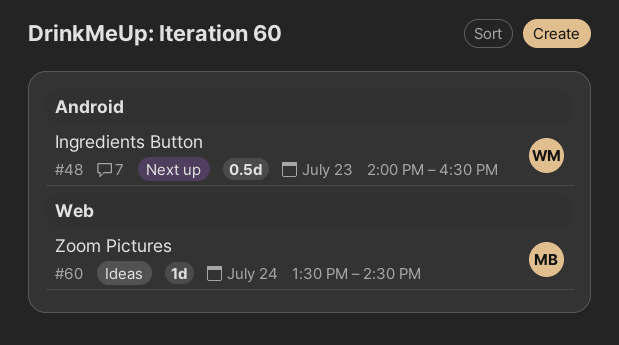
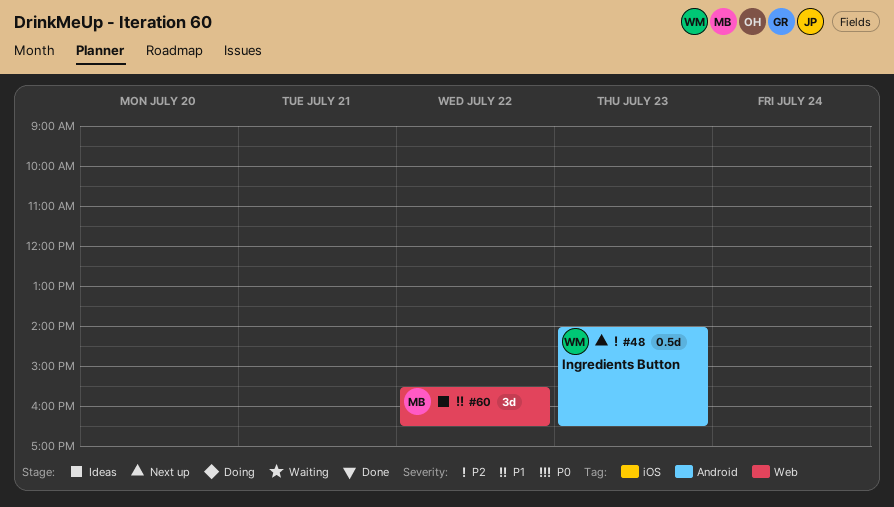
#60, estimate: 1d -> 3d
#60, day: Jul 24 -> Jul 22
#60, begins: 13:30 -> 15:30
#60, ends: 14:30 -> 16:30

